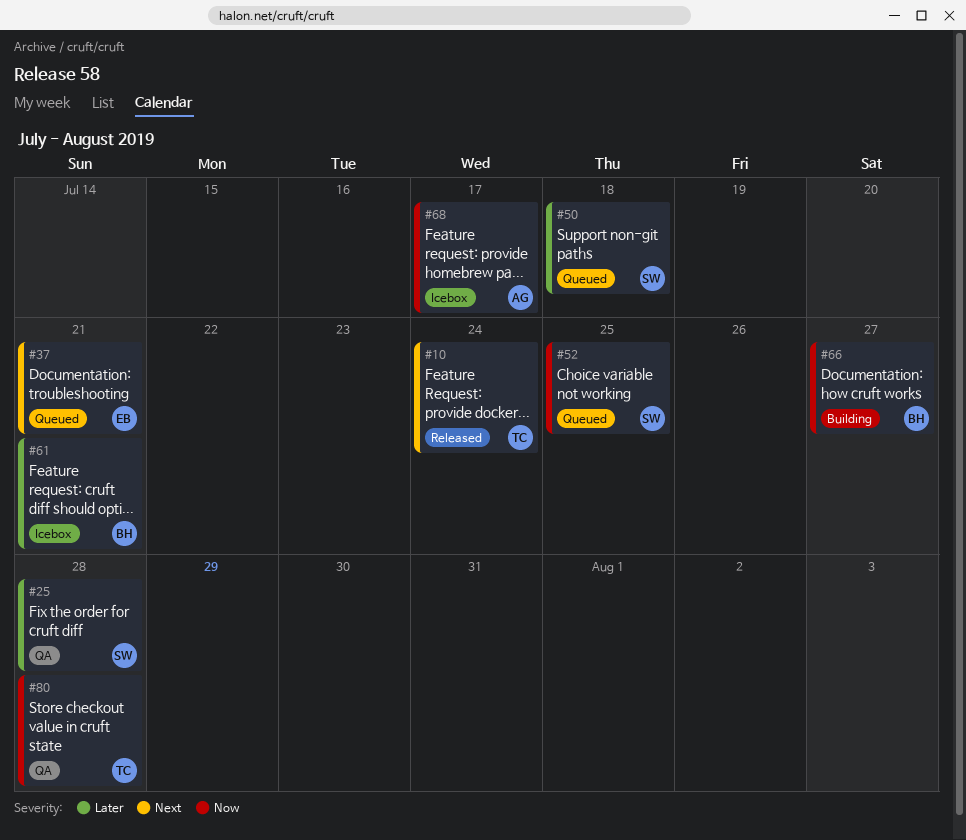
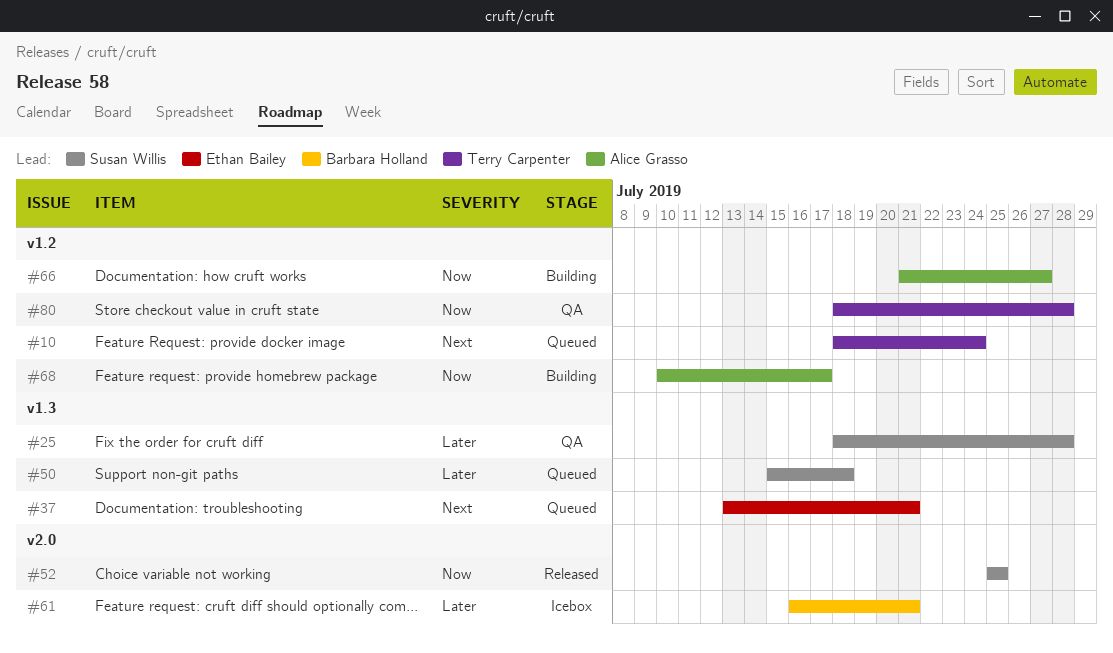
#10, status: Released -> Queued
#52, status: Queued -> Released
#66, owner: Barbara Holland -> Alice Grasso
#68, status: Icebox -> Building

